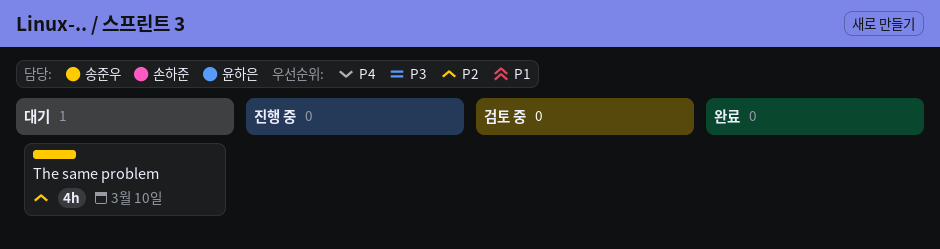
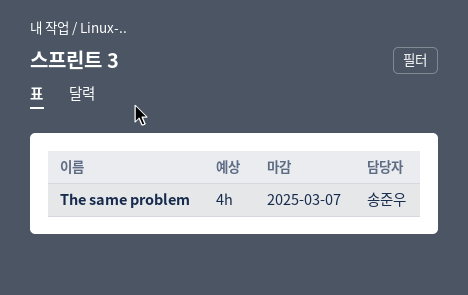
The same problem, due: Mar 10 -> Mar 7

